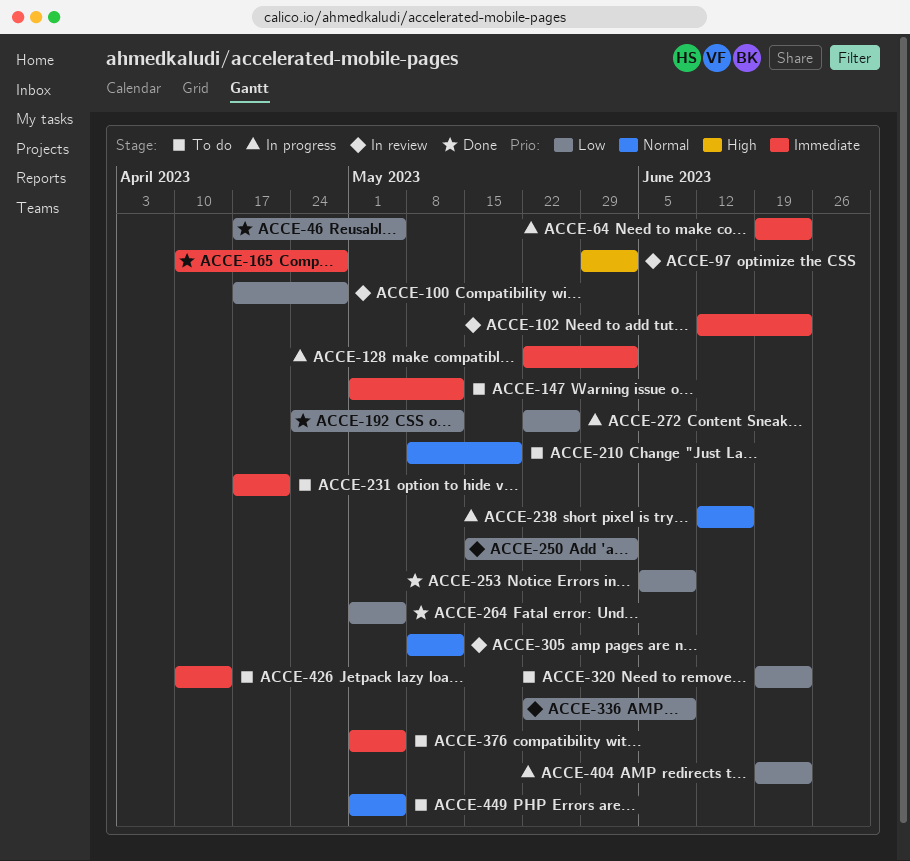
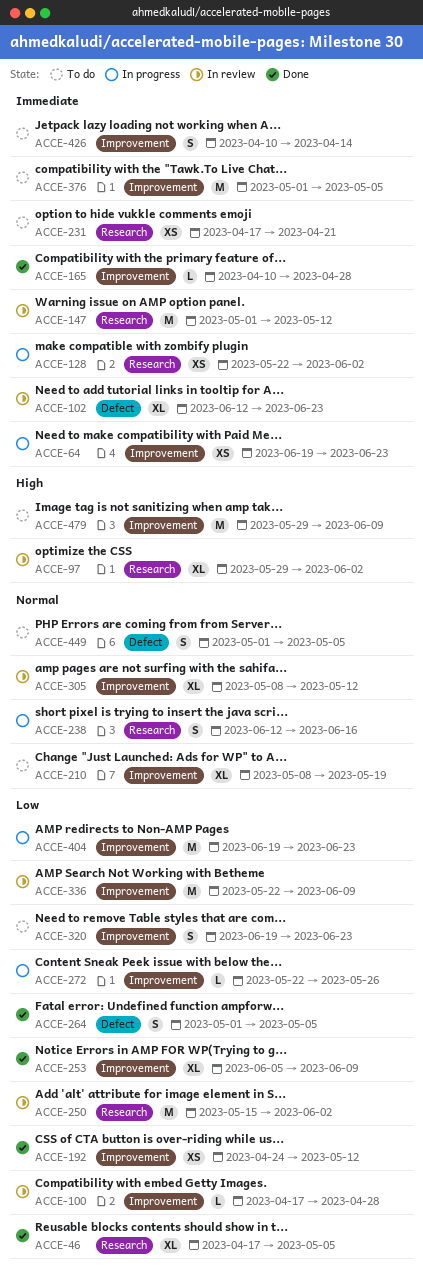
ACCE-147, status: To do -> In review
ACCE-479: none -> present

